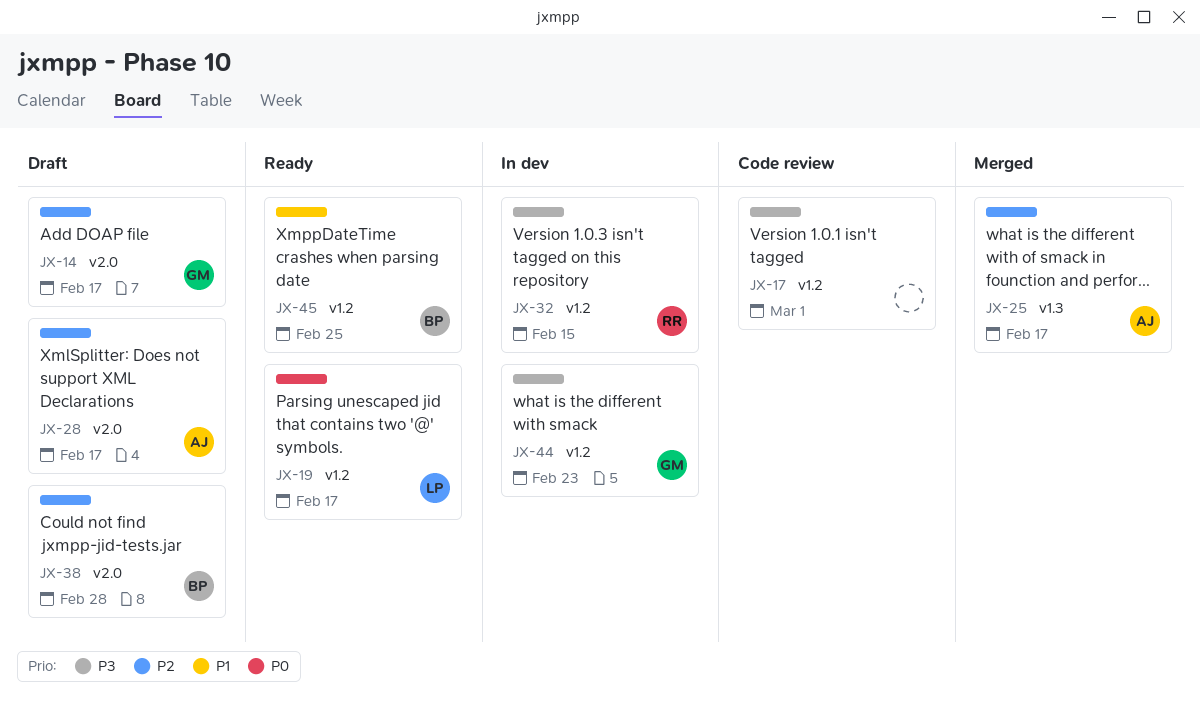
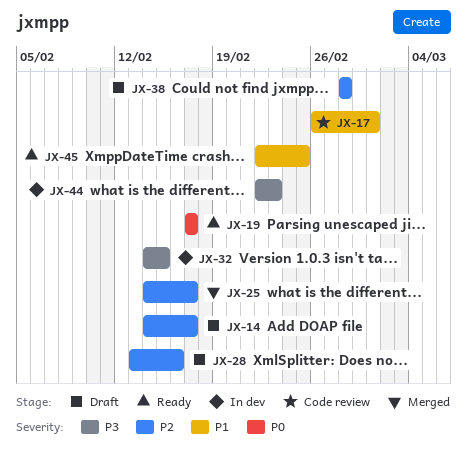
JX-17, priority: P3 -> P1
JX-28, due: Feb 17 -> Feb 16

